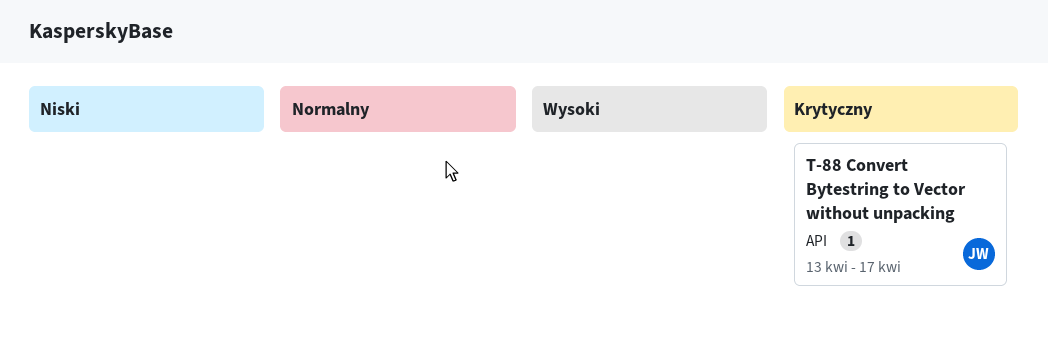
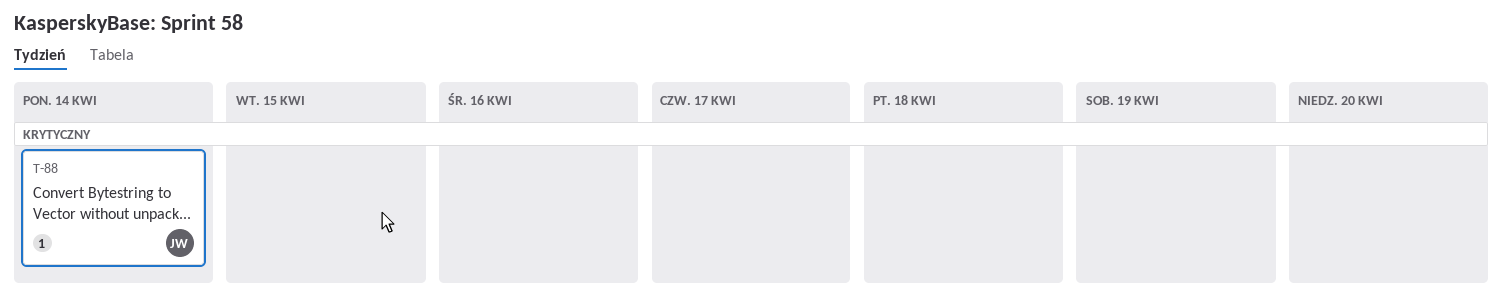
T-88, due: Apr 17 -> Apr 14

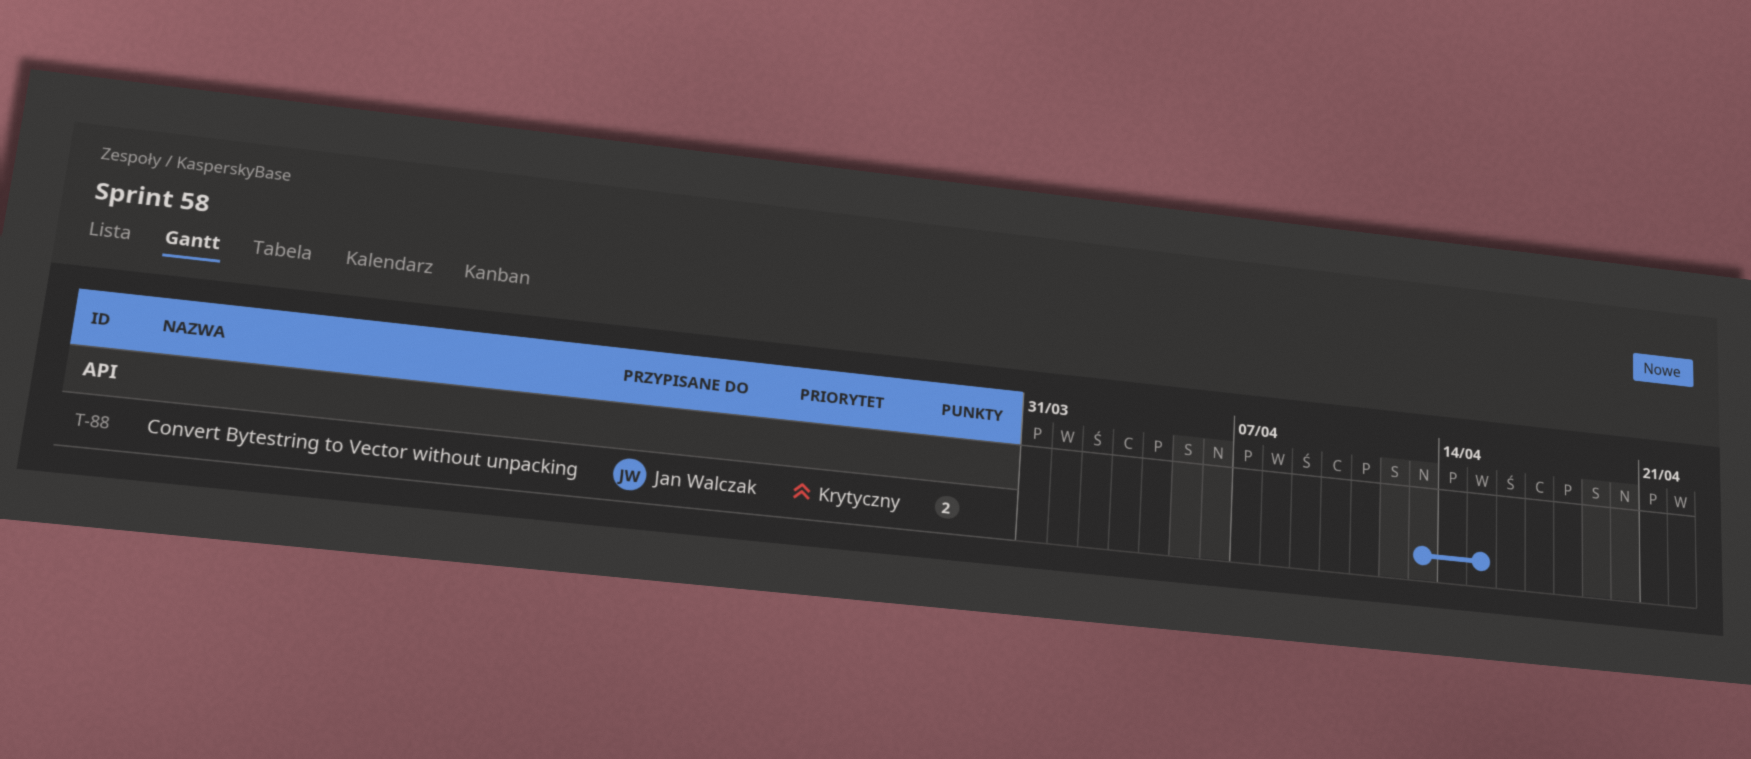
T-88, estimate: 1 -> 2
T-88, due: Apr 14 -> Apr 15

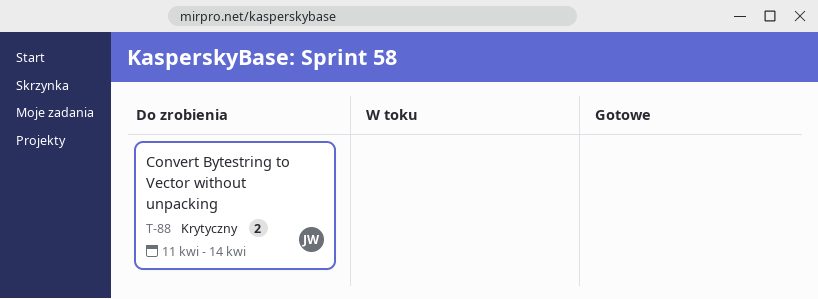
T-88, start: Apr 13 -> Apr 11
T-88, due: Apr 15 -> Apr 14

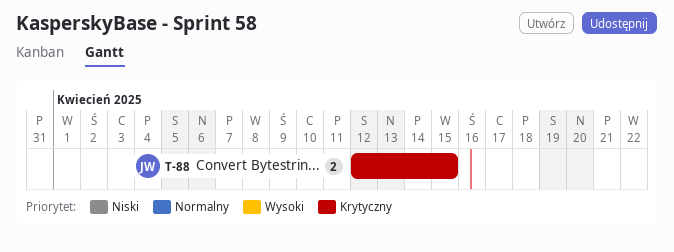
T-88, start: Apr 11 -> Apr 12
T-88, due: Apr 14 -> Apr 15

